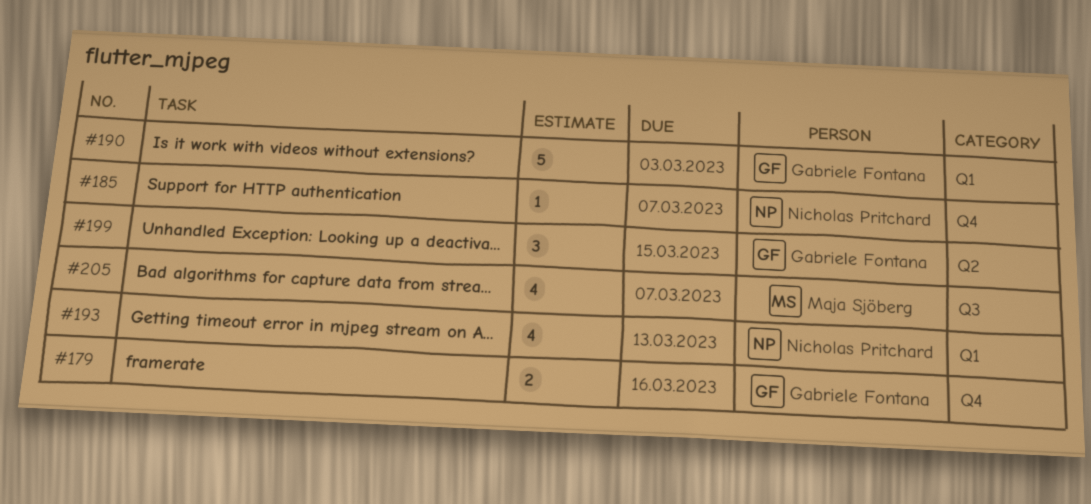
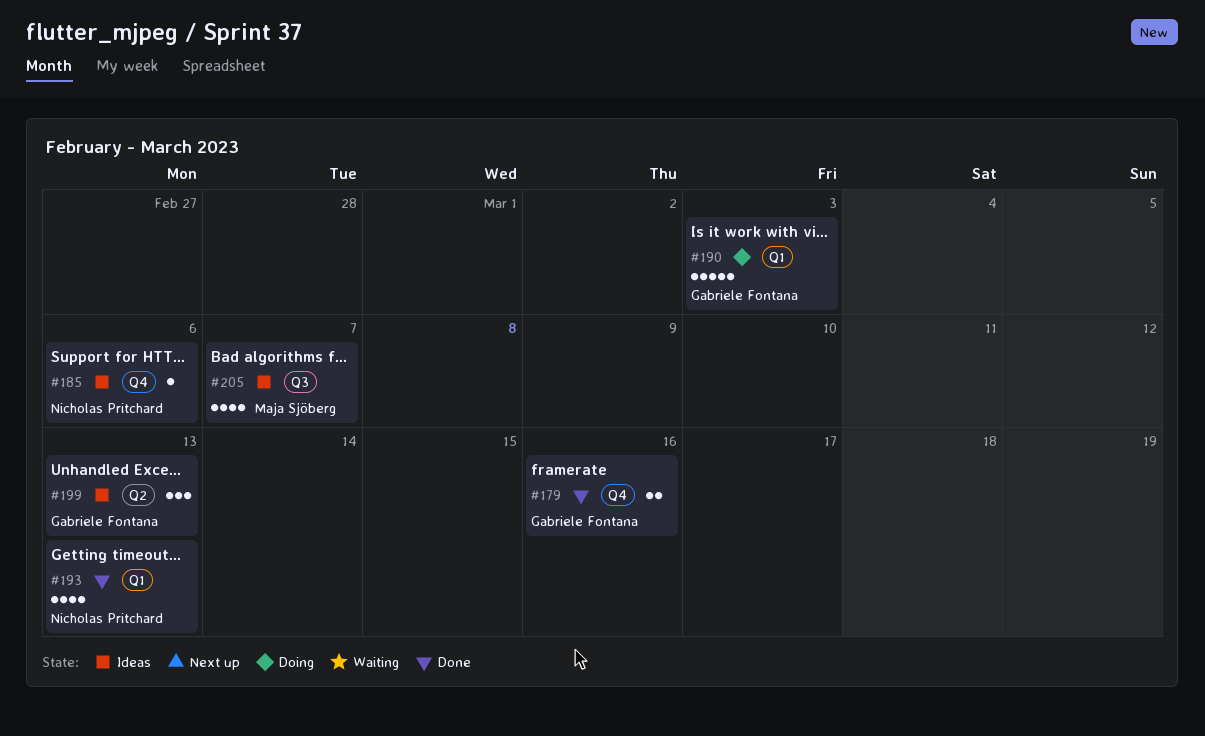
#185, due: Mar 7 -> Mar 6
#199, due: Mar 15 -> Mar 13

